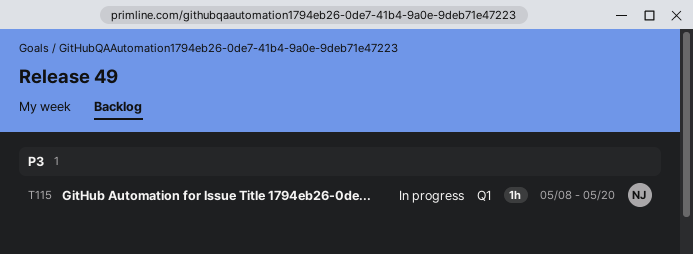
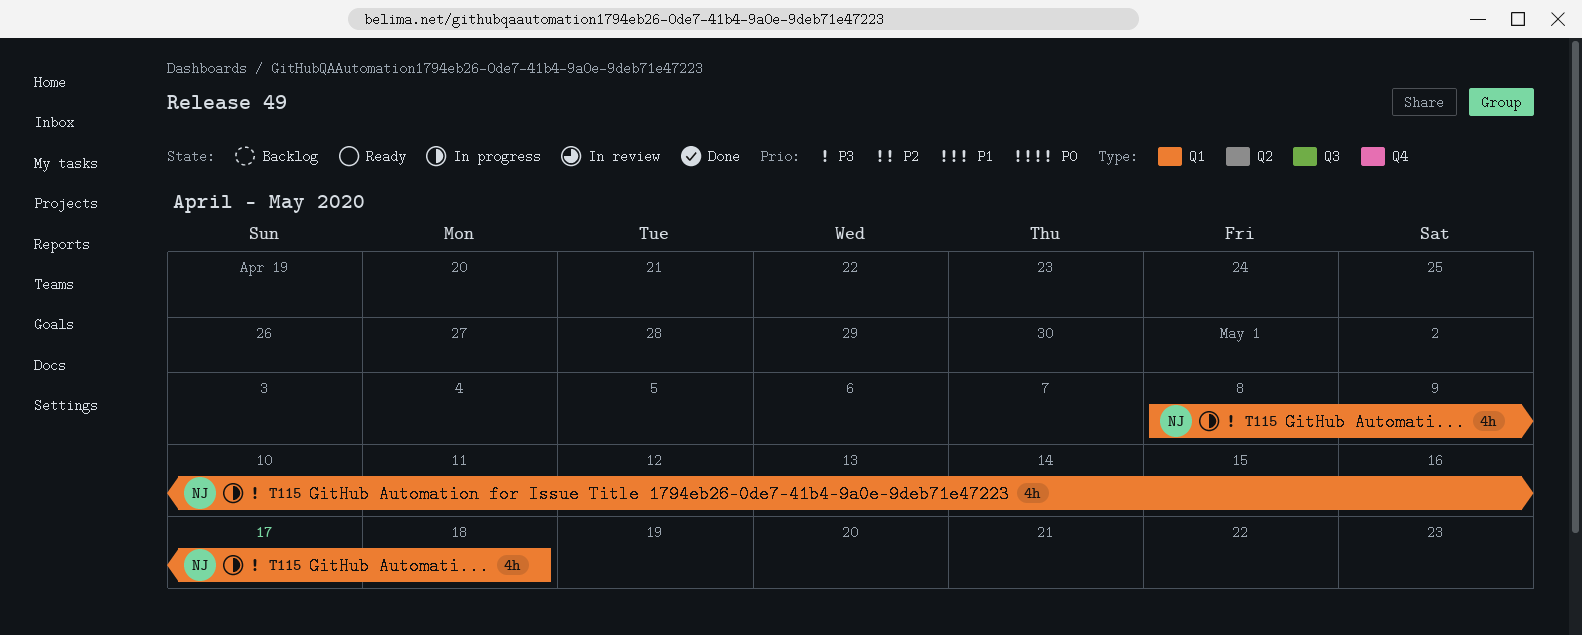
T115, estimate: 1h -> 4h
T115, due: May 20 -> May 18

